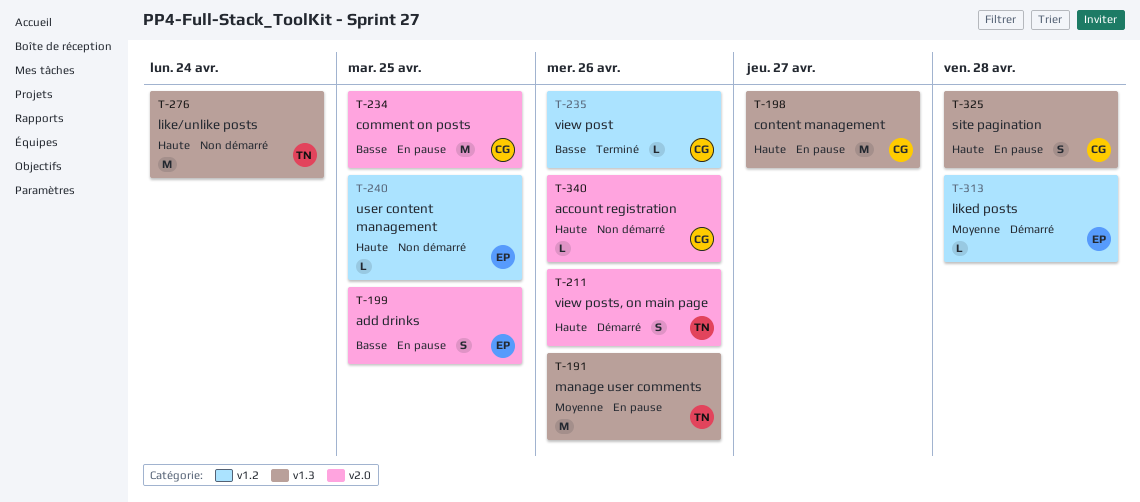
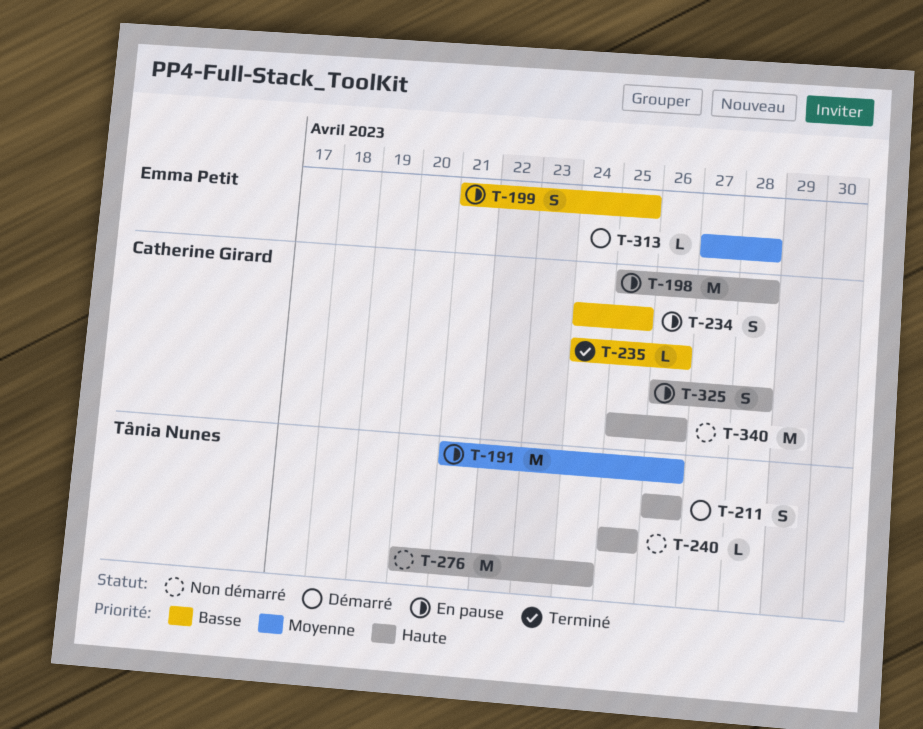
T-198, due: Apr 27 -> Apr 28
T-234, estimate: M -> S
T-240, owner: Emma Petit -> Tânia Nunes
T-340, estimate: L -> M

